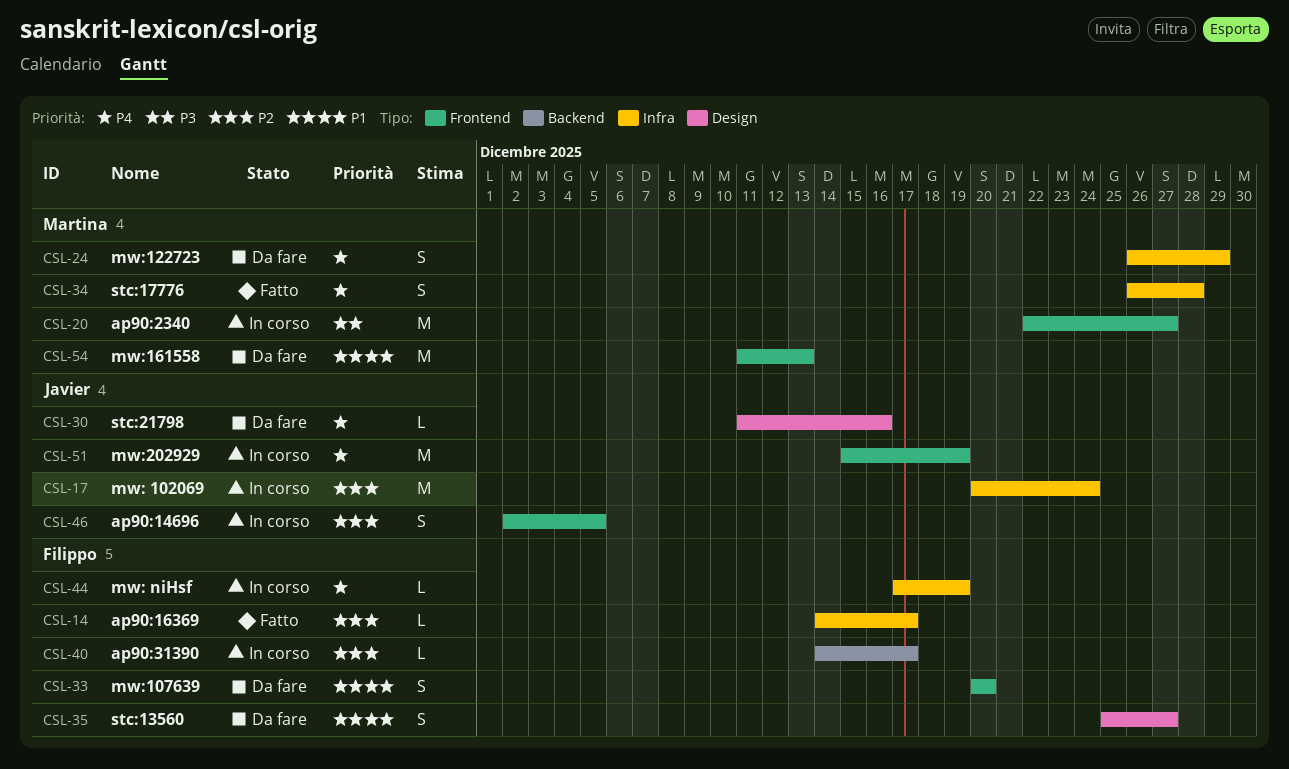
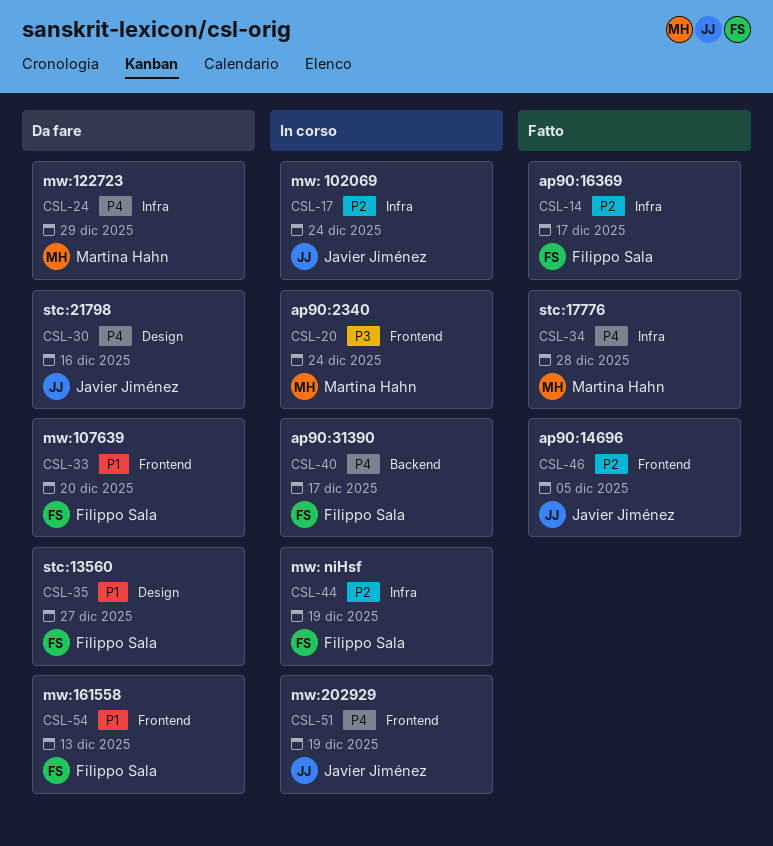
CSL-20, due: Dec 27 -> Dec 24
CSL-40, priority: P2 -> P4
CSL-44, priority: P4 -> P2
CSL-46, status: In corso -> Fatto
CSL-54, owner: Martina Hahn -> Filippo Sala

